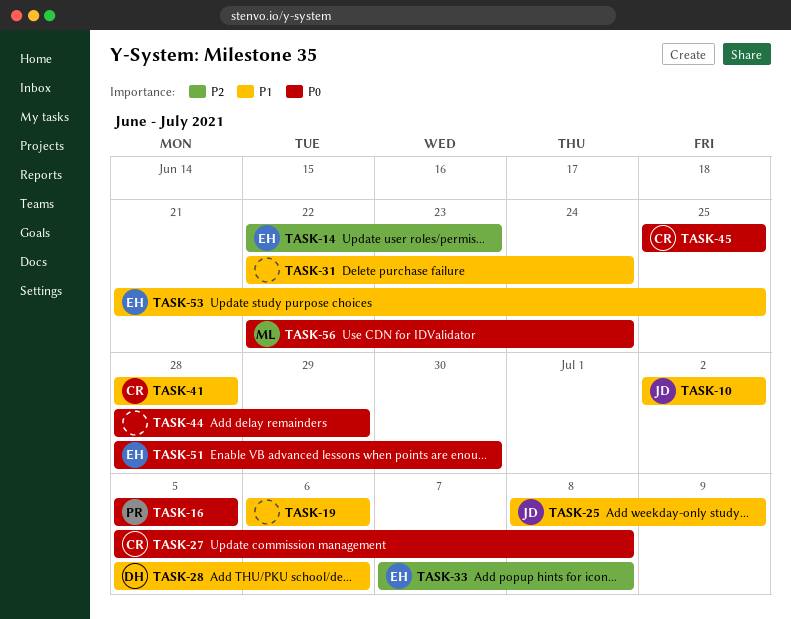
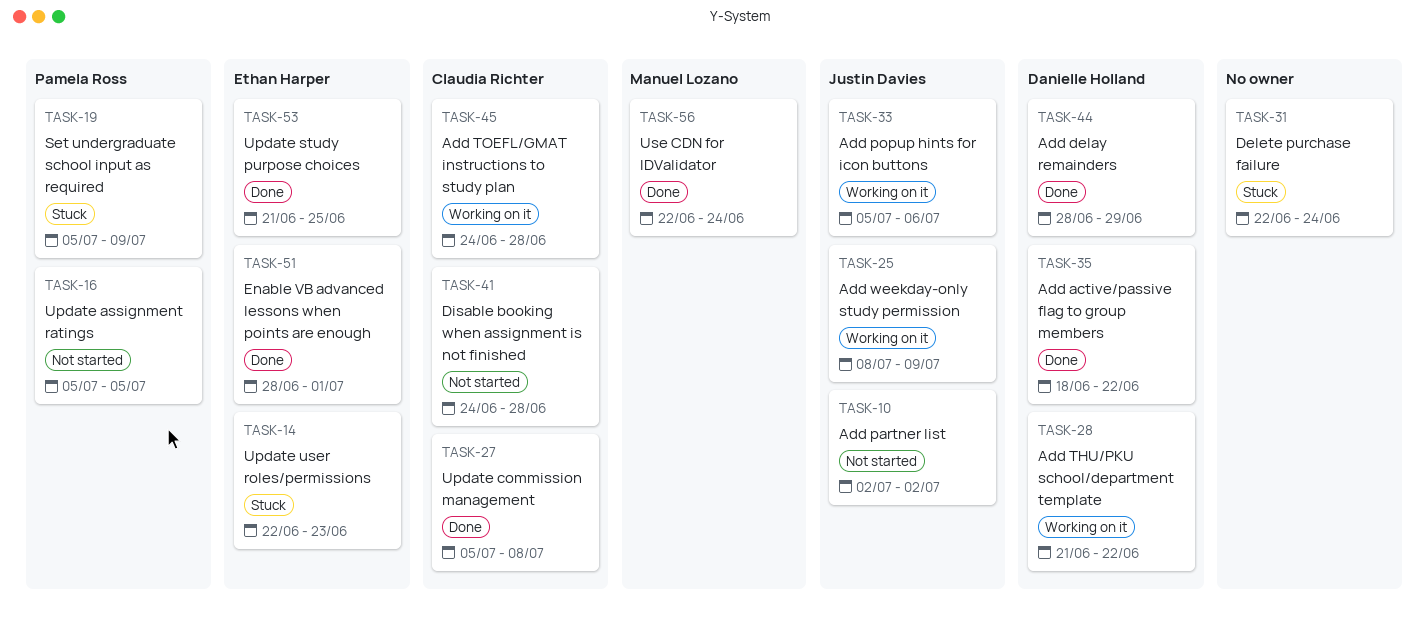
TASK-19, owner: none -> Pamela Ross
TASK-19, start: Jul 6 -> Jul 5
TASK-19, due: Jul 6 -> Jul 9
TASK-28, start: Jul 5 -> Jun 21
TASK-28, due: Jul 6 -> Jun 22
TASK-33, owner: Ethan Harper -> Justin Davies
TASK-33, start: Jul 7 -> Jul 5
TASK-33, due: Jul 8 -> Jul 6
TASK-35: none -> present
TASK-41, start: Jun 28 -> Jun 24
TASK-44, owner: none -> Danielle Holland
TASK-45, start: Jun 25 -> Jun 24
TASK-45, due: Jun 25 -> Jun 28
TASK-51, due: Jun 30 -> Jul 1

